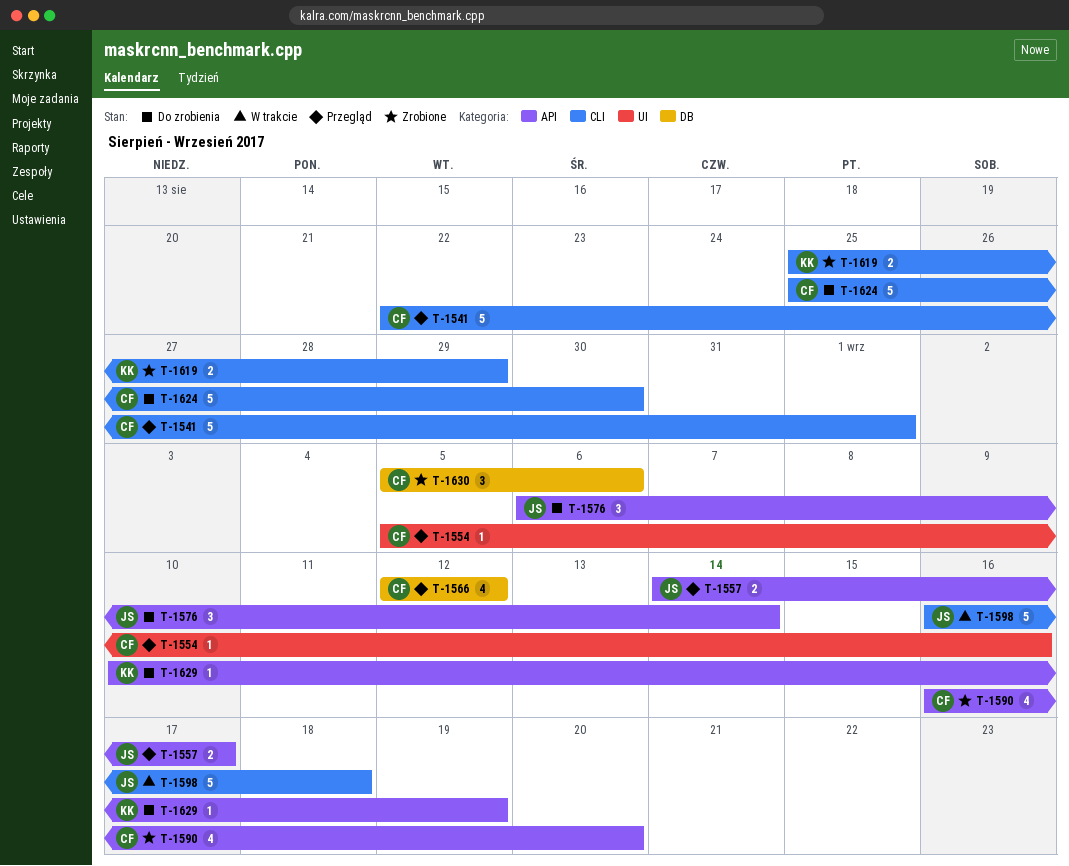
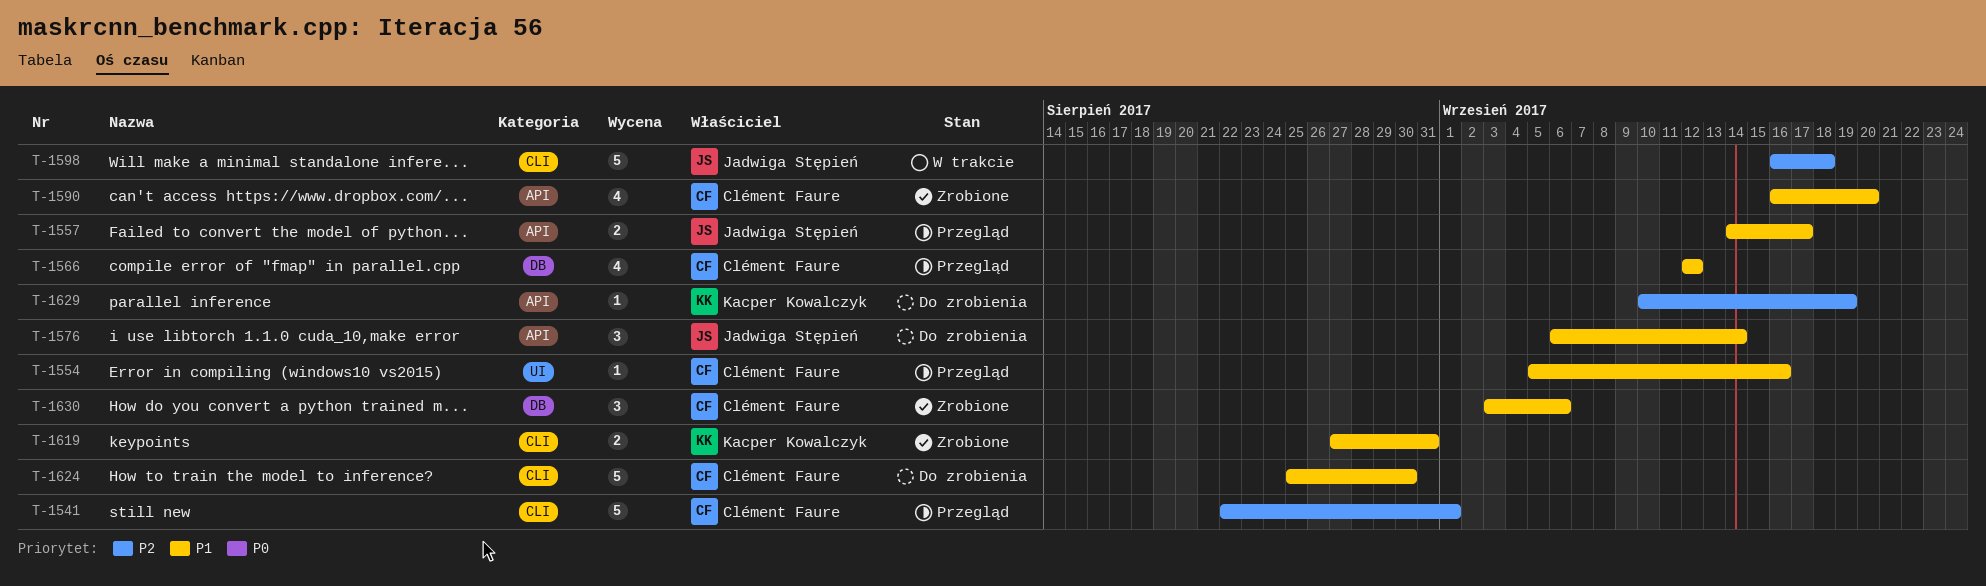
T-1619, start: Aug 25 -> Aug 27
T-1619, due: Aug 29 -> Aug 31
T-1630, start: Sep 5 -> Sep 3

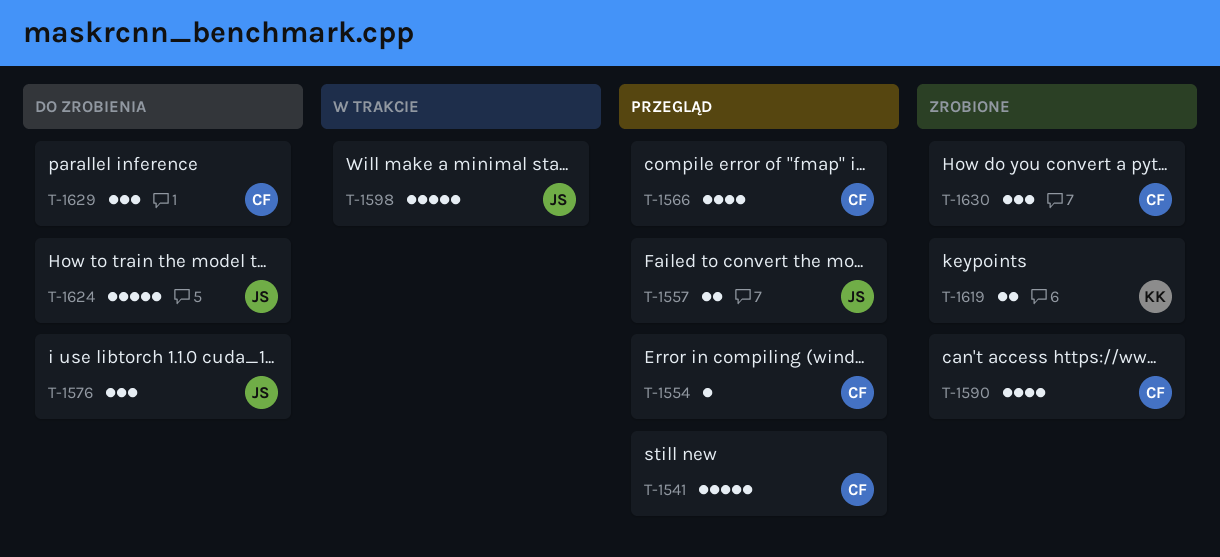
T-1624, owner: Clément Faure -> Jadwiga Stępień
T-1629, owner: Kacper Kowalczyk -> Clément Faure
T-1629, estimate: 1 -> 3

